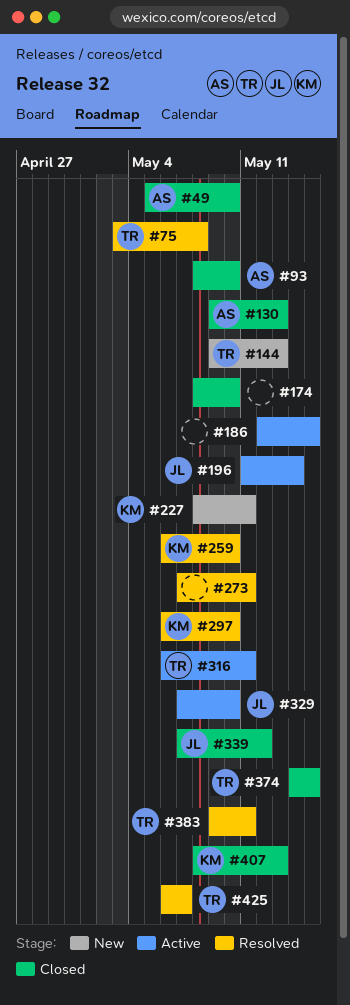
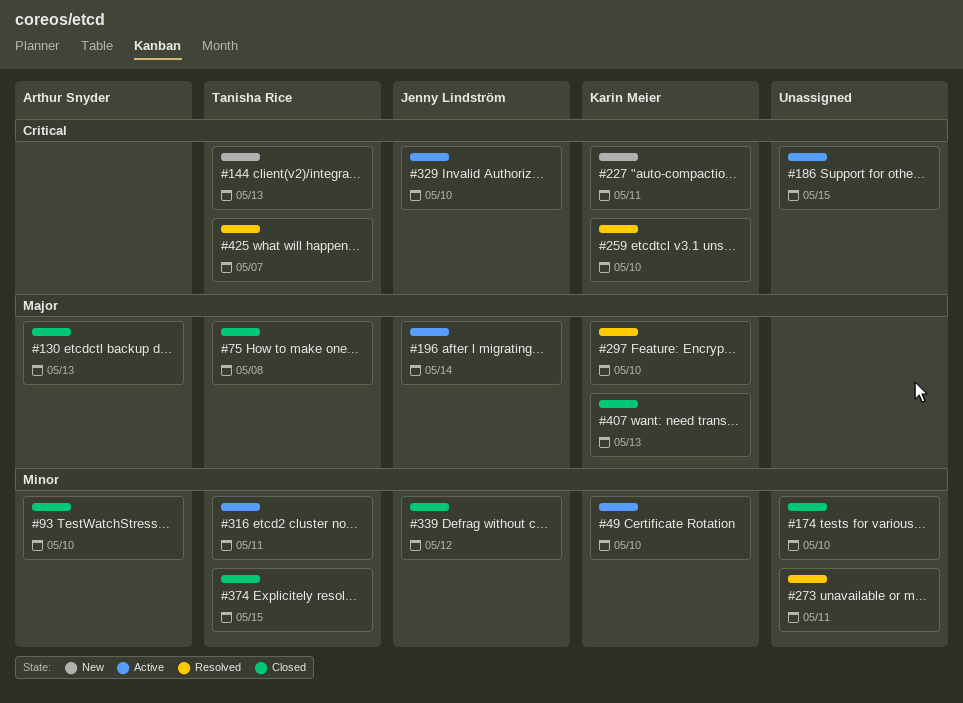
#49, status: Closed -> Active
#49, owner: Arthur Snyder -> Karin Meier
#75, status: Resolved -> Closed
#383: present -> none

